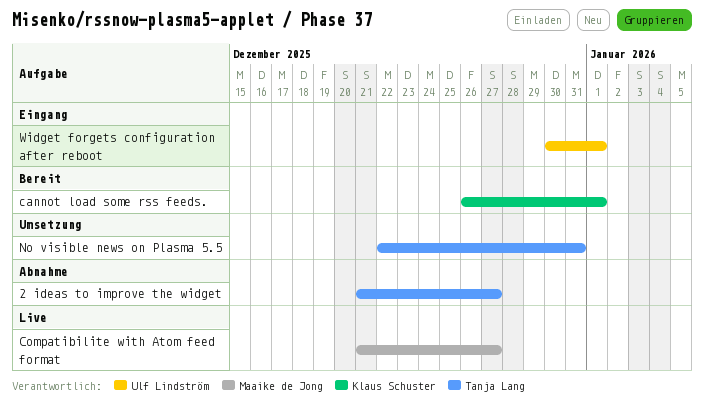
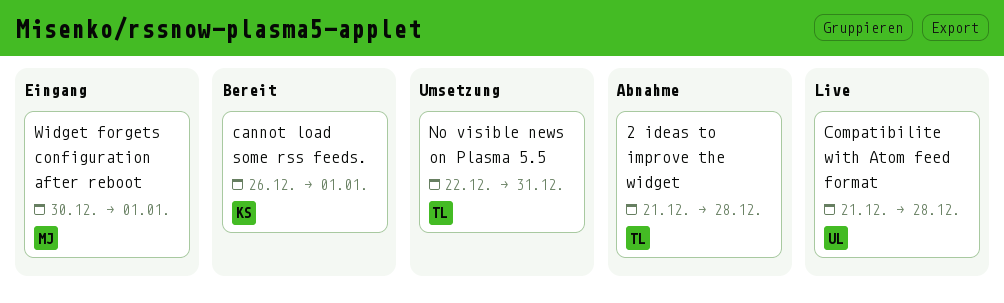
2 ideas to improve the widget, due: Dec 27 -> Dec 28
Compatibilite with Atom feed format, owner: Maaike de Jong -> Ulf Lindström
Compatibilite with Atom feed format, due: Dec 27 -> Dec 28
Widget forgets configuration after reboot, owner: Ulf Lindström -> Maaike de Jong

